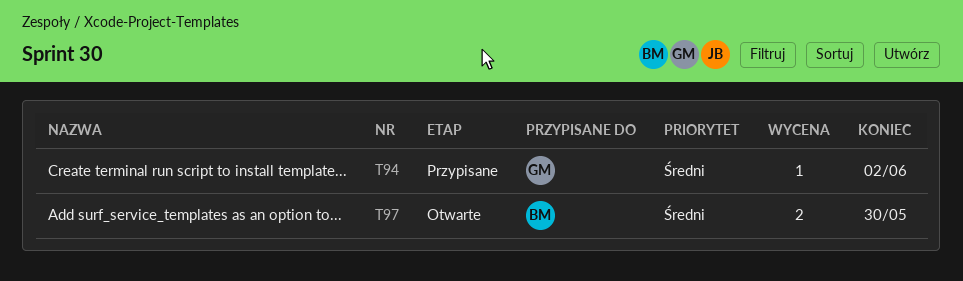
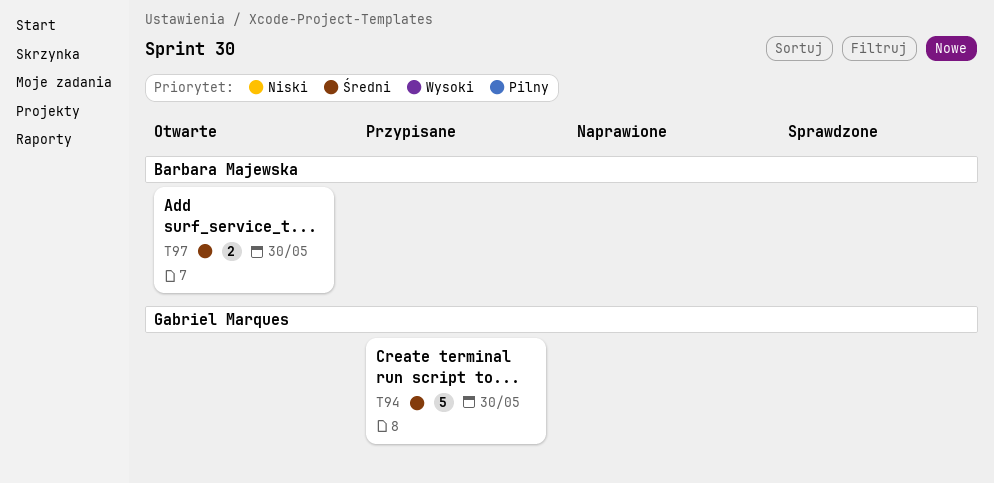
T94, estimate: 1 -> 5
T94, due: Jun 2 -> May 30

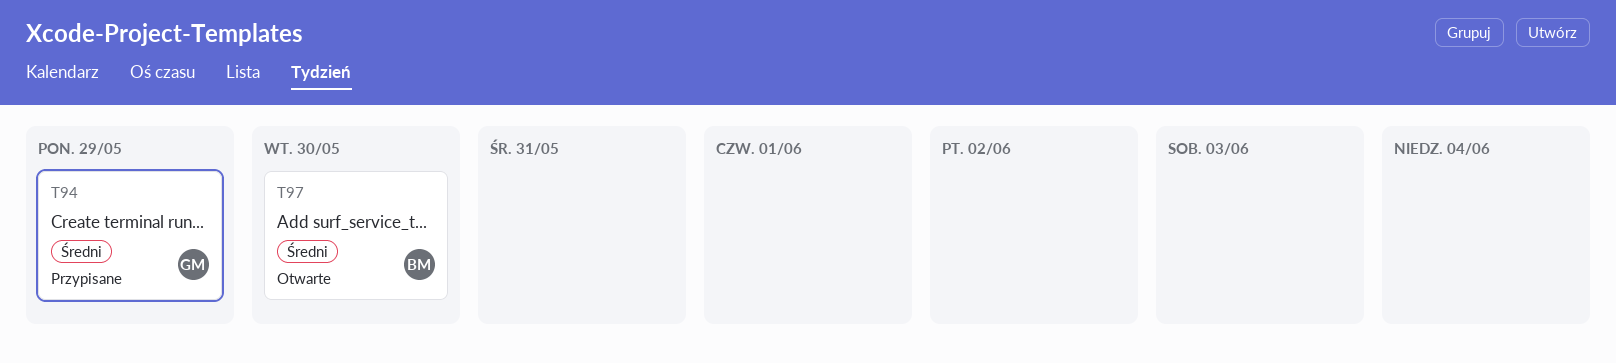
T94, due: May 30 -> May 29

